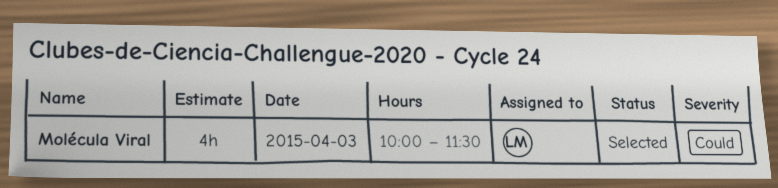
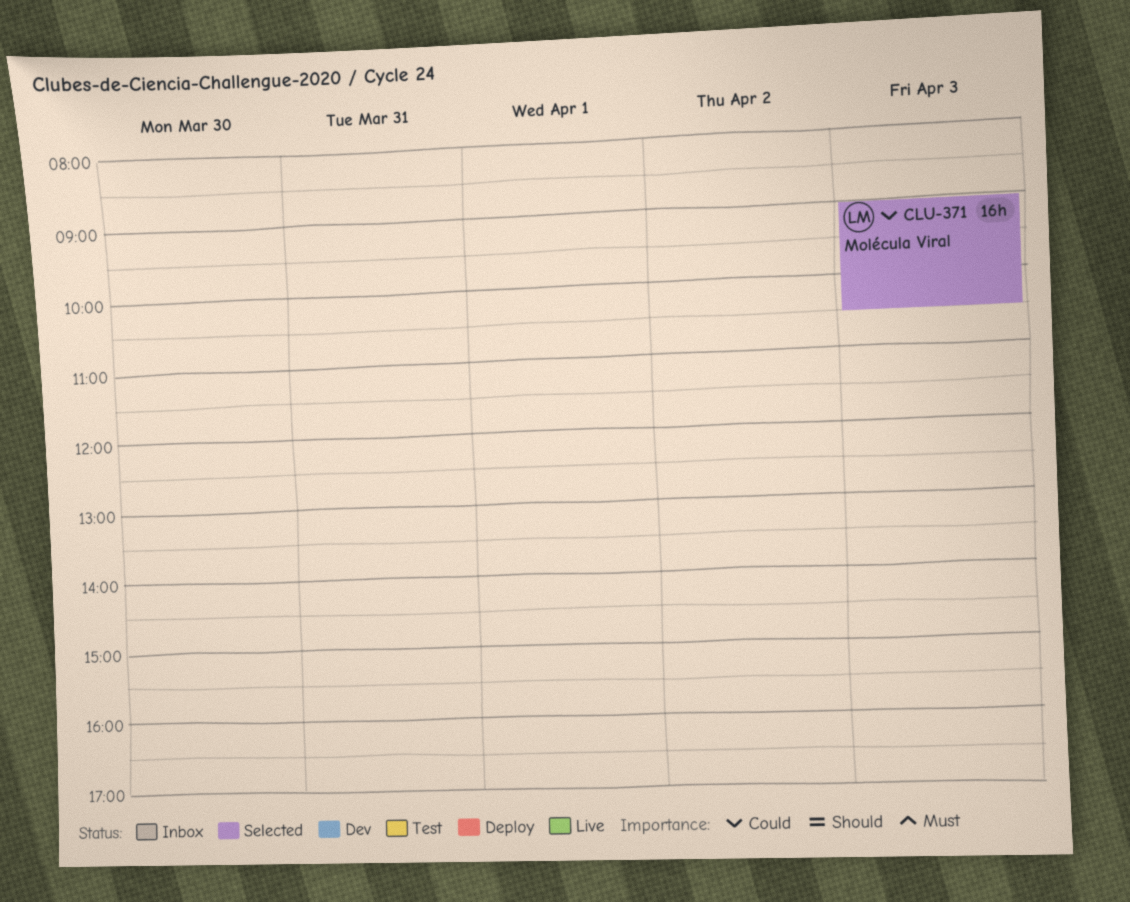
Molécula Viral, estimate: 4h -> 16h
Molécula Viral, begins: 10:00 -> 09:00
Molécula Viral, ends: 11:30 -> 10:30

